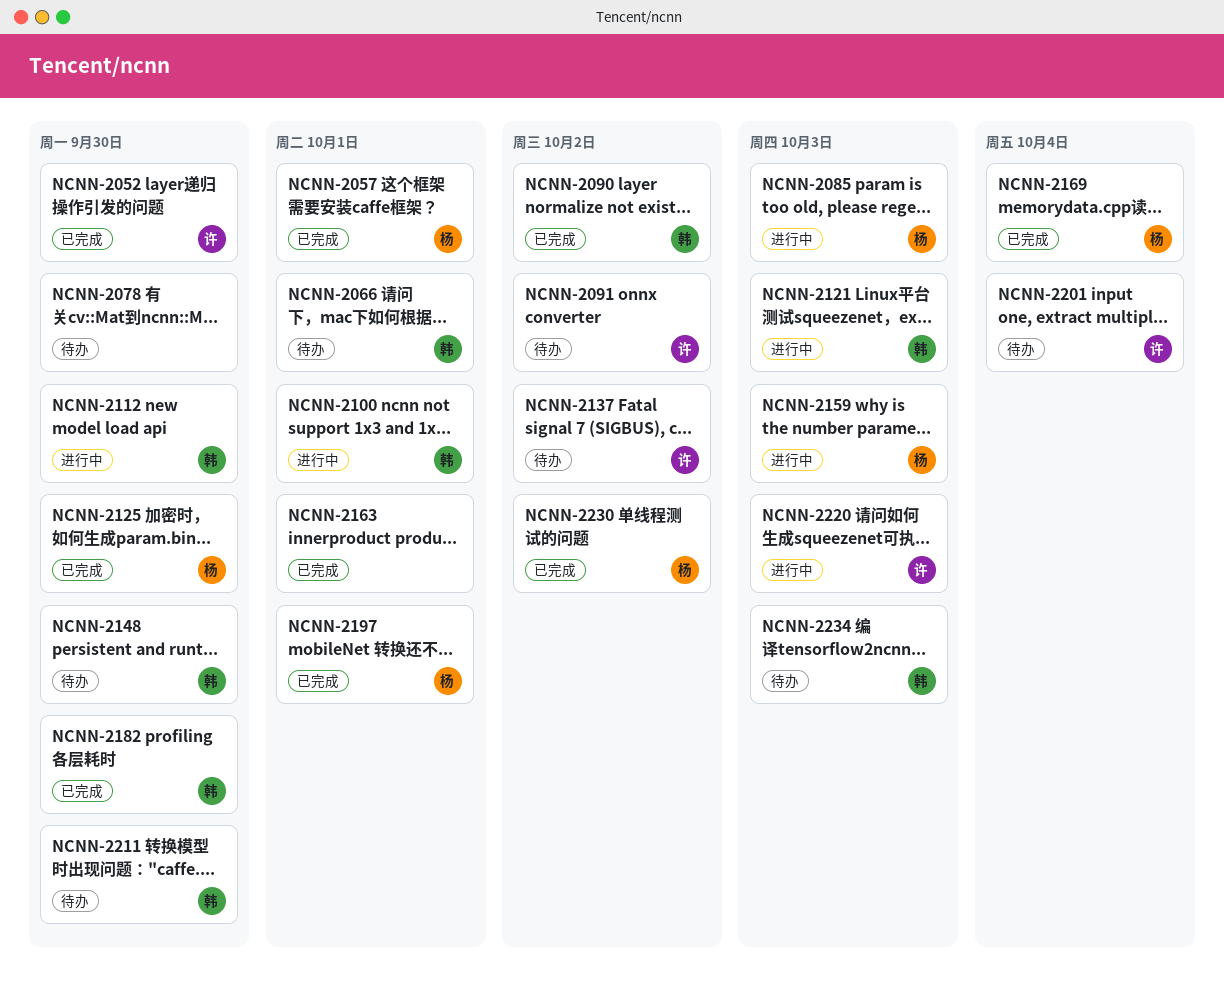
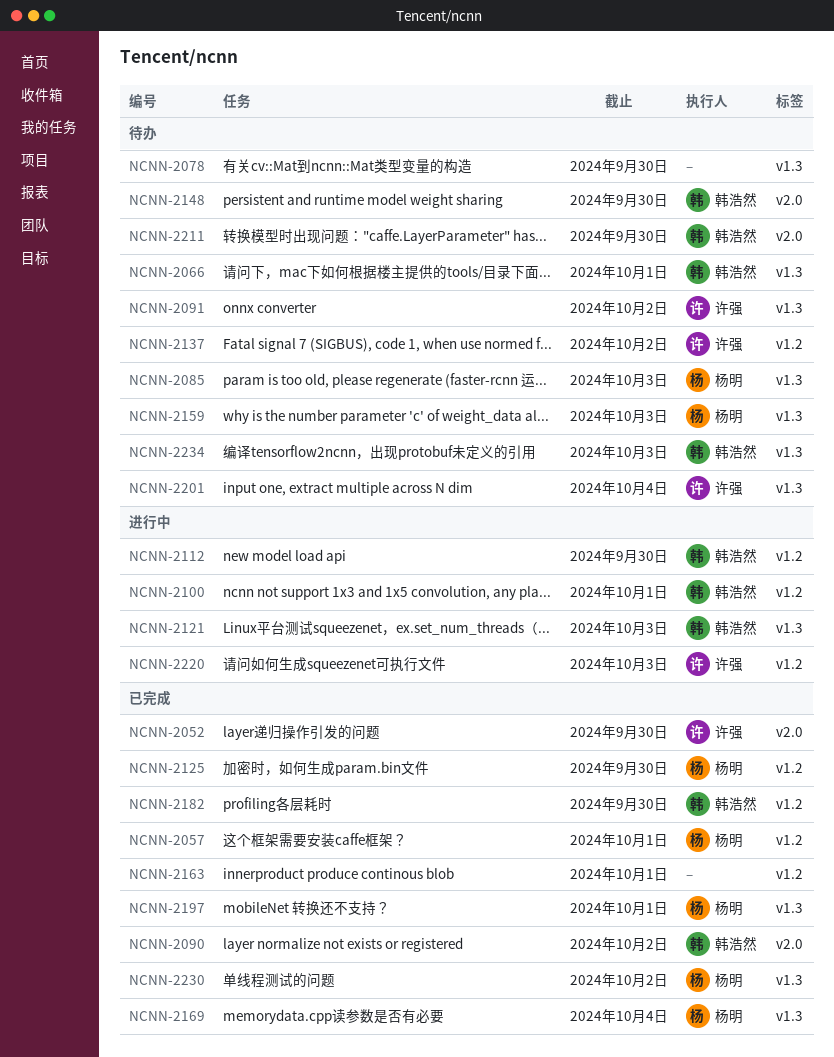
NCNN-2085, status: 进行中 -> 待办
NCNN-2159, status: 进行中 -> 待办

